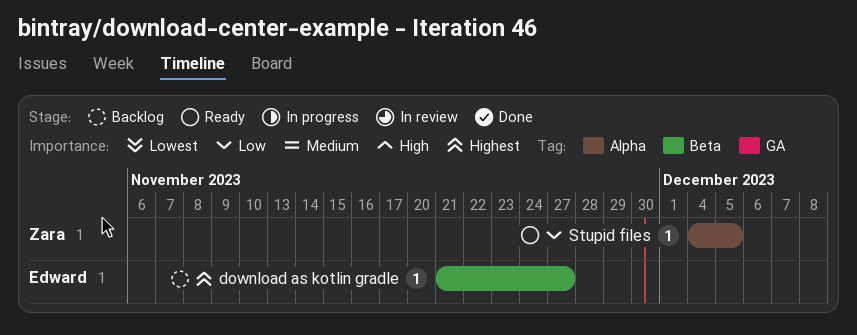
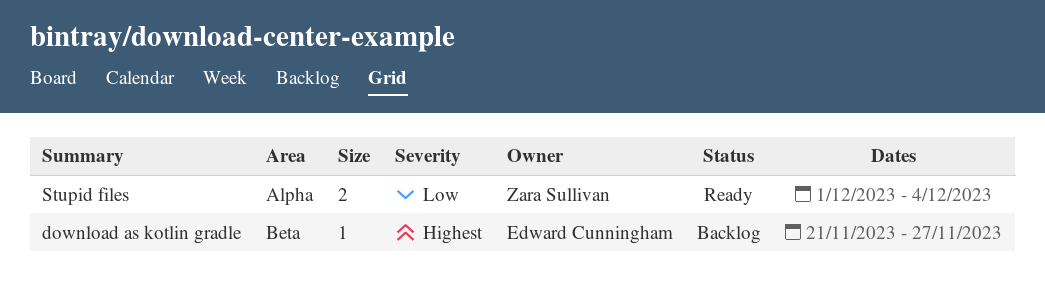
Stupid files, estimate: 1 -> 2
Stupid files, start: Dec 4 -> Dec 1
Stupid files, due: Dec 5 -> Dec 4

